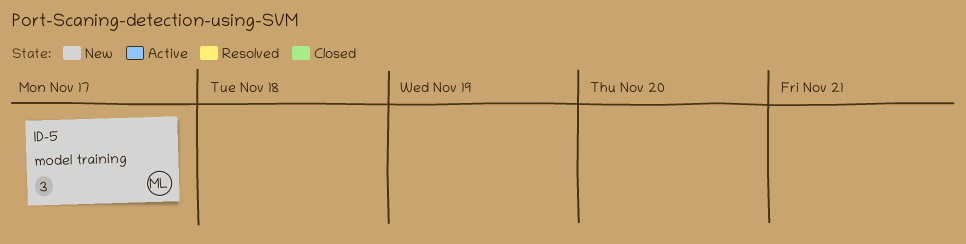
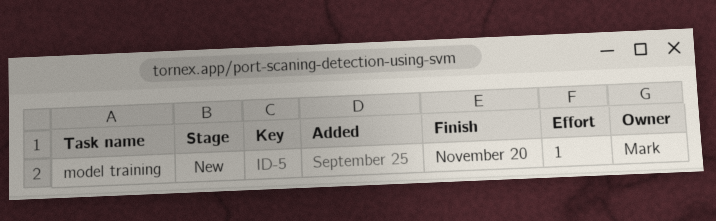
ID-5, estimate: 3 -> 1
ID-5, due: Nov 17 -> Nov 20

